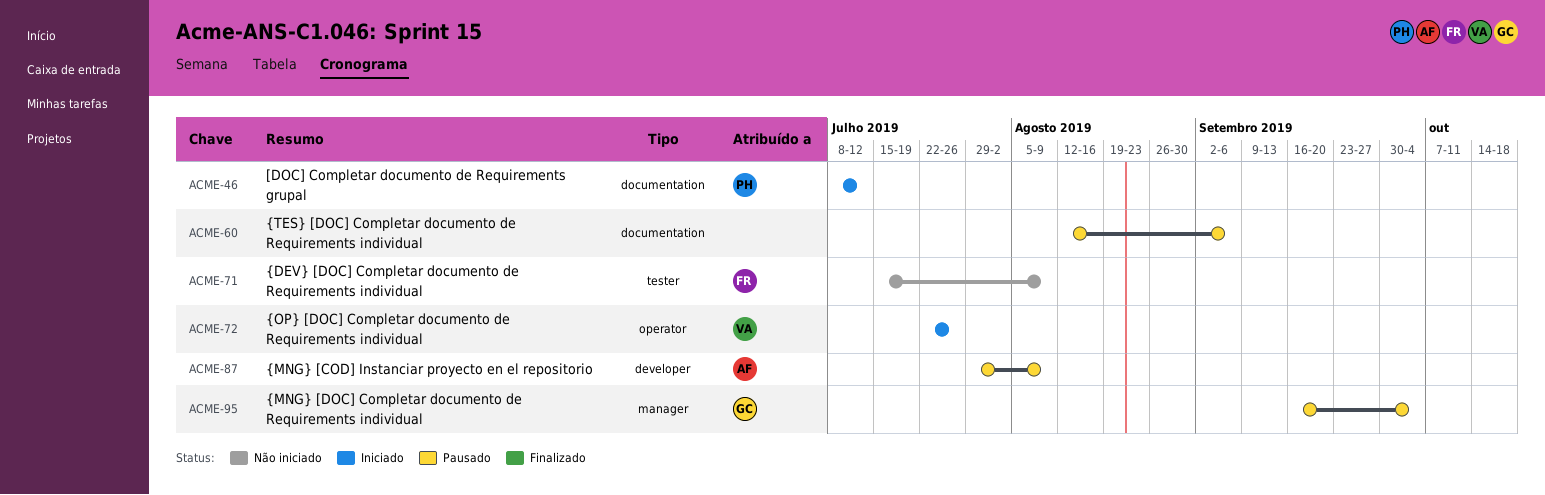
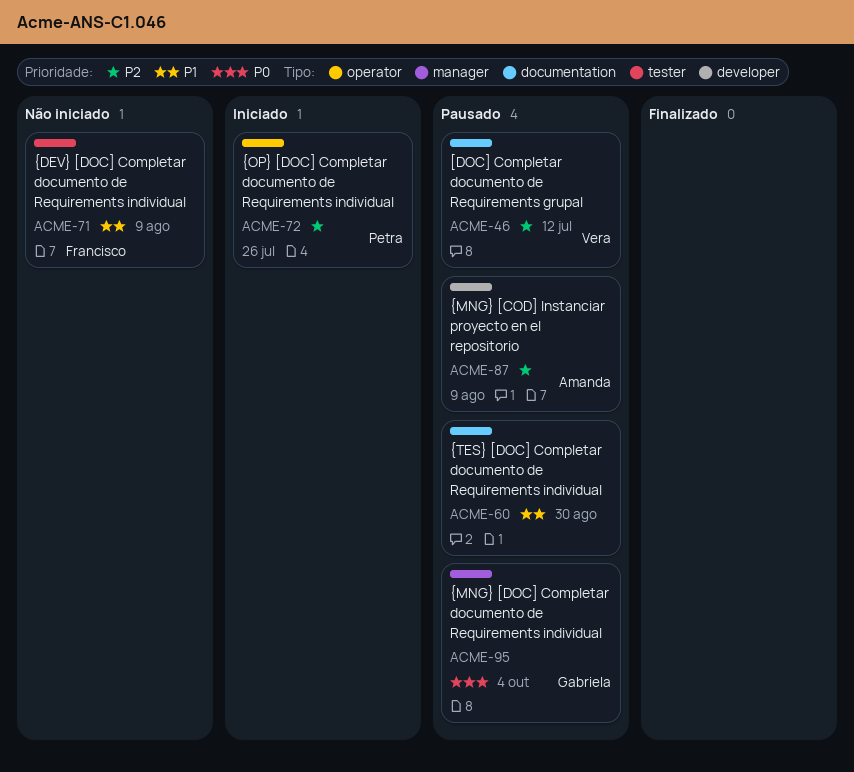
ACME-46, status: Iniciado -> Pausado
ACME-46, owner: Petra -> Vera
ACME-60, due: Sep 6 -> Aug 30
ACME-72, owner: Vera -> Petra

